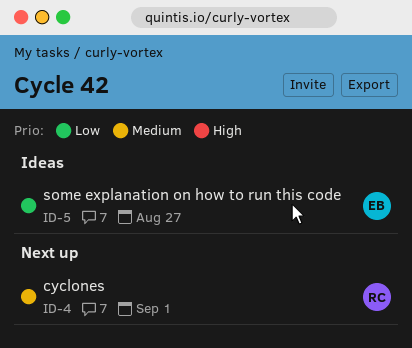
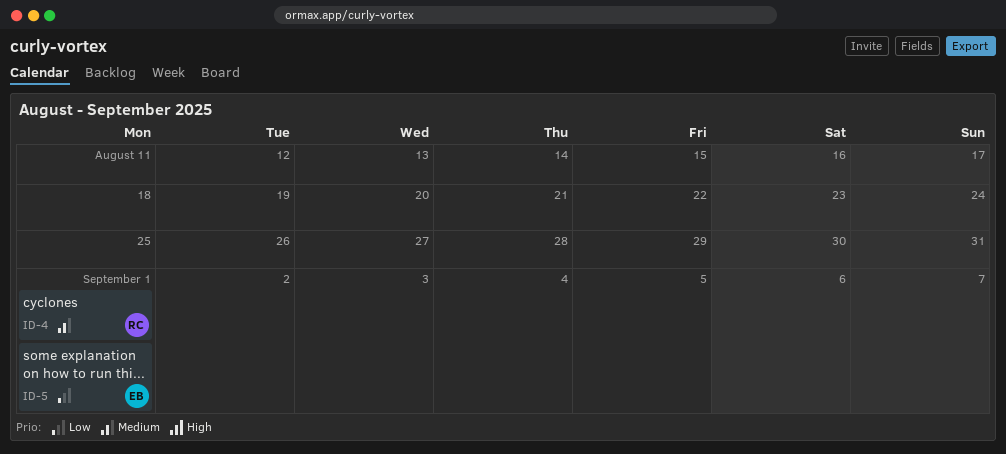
ID-5, due: Aug 27 -> Sep 1

